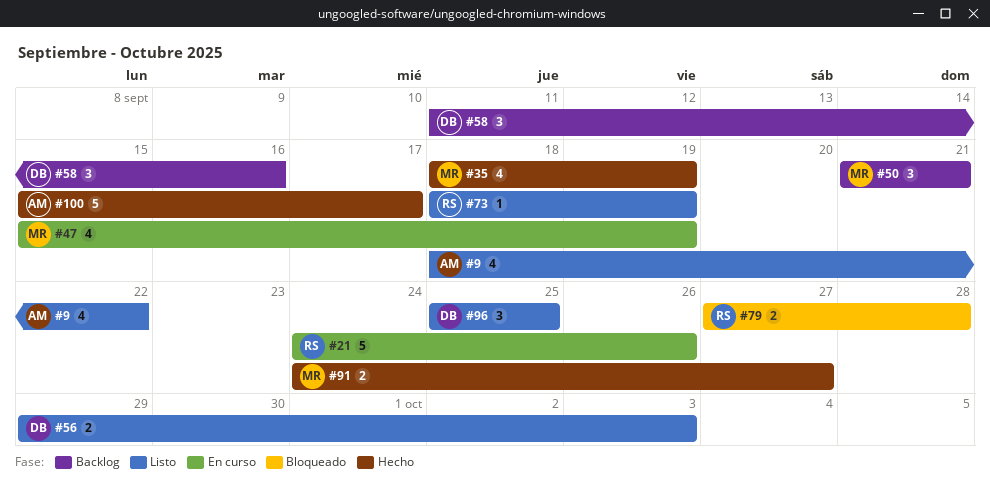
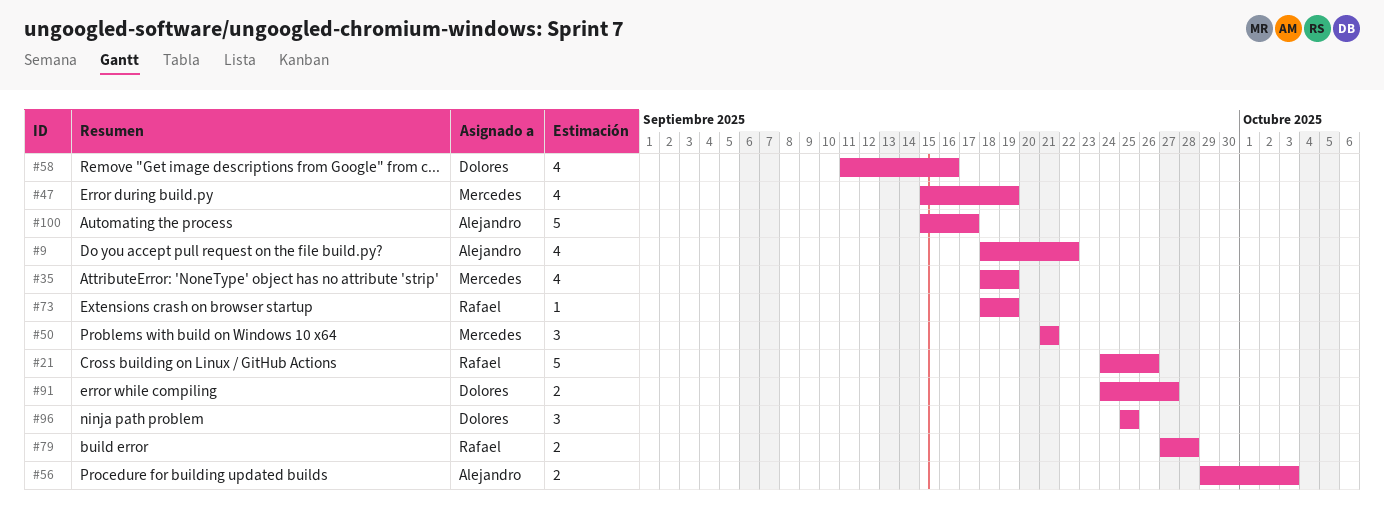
#56, owner: Dolores -> Alejandro
#58, estimate: 3 -> 4
#91, owner: Mercedes -> Dolores

